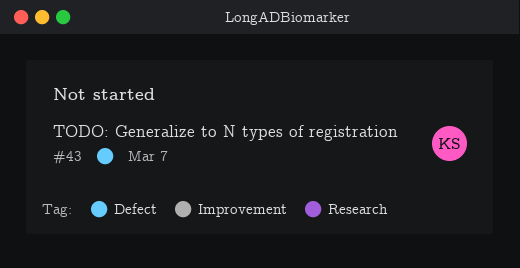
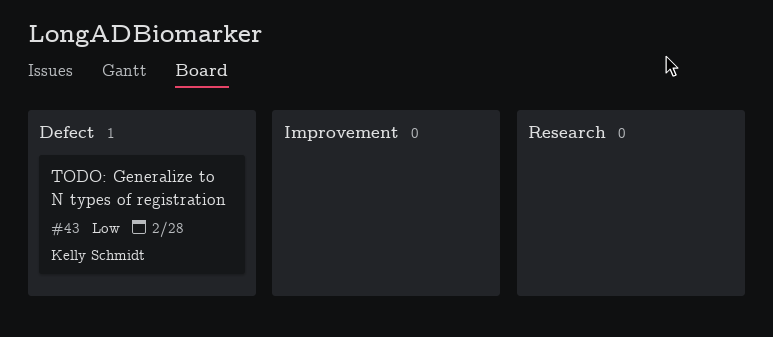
#43, due: Mar 7 -> Feb 28

